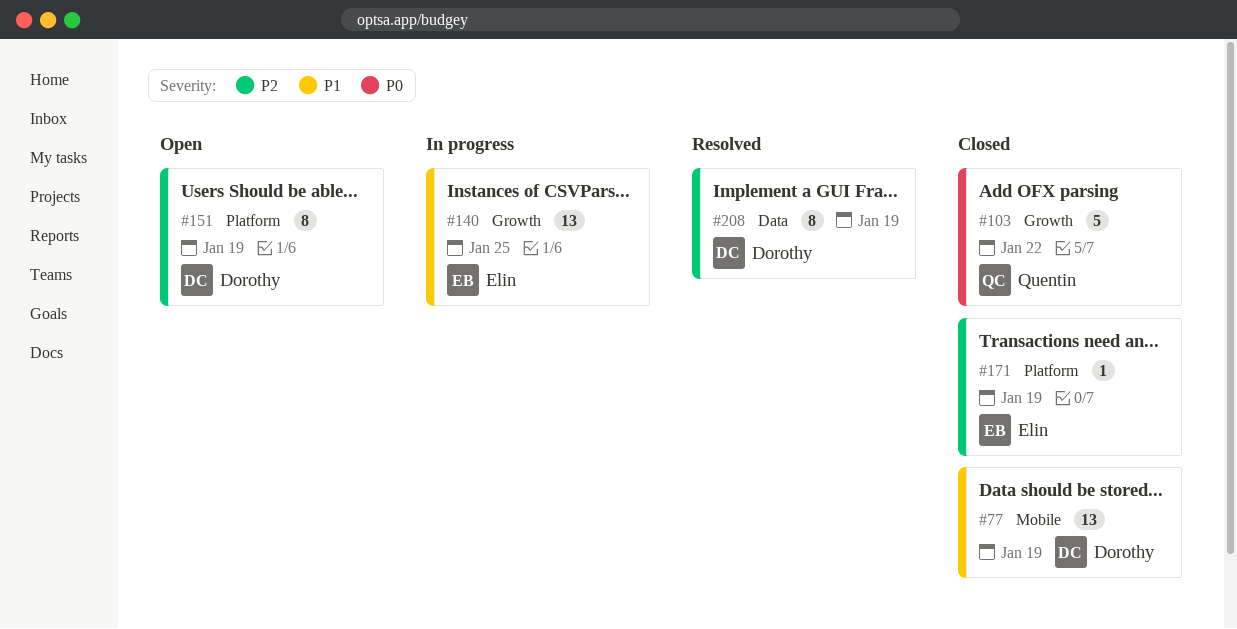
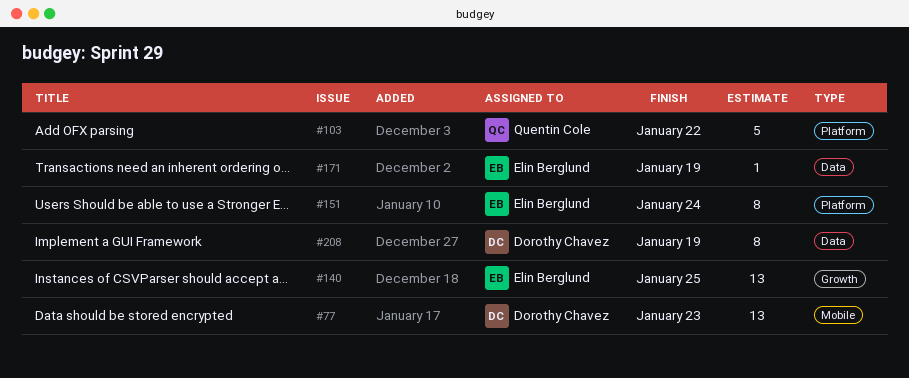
#77, due: Jan 19 -> Jan 23
#103, label: Growth -> Platform
#151, owner: Dorothy Chavez -> Elin Berglund
#151, due: Jan 19 -> Jan 24
#171, label: Platform -> Data

